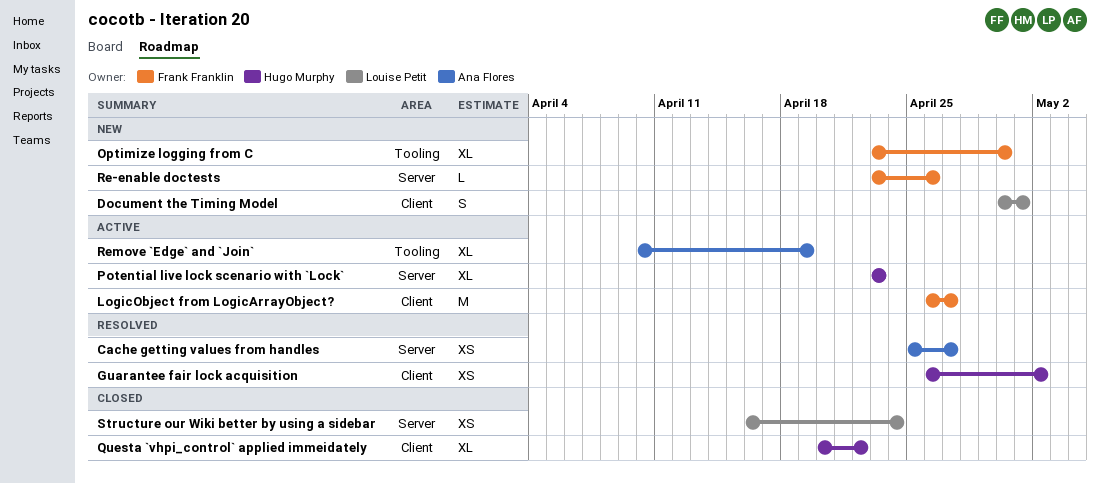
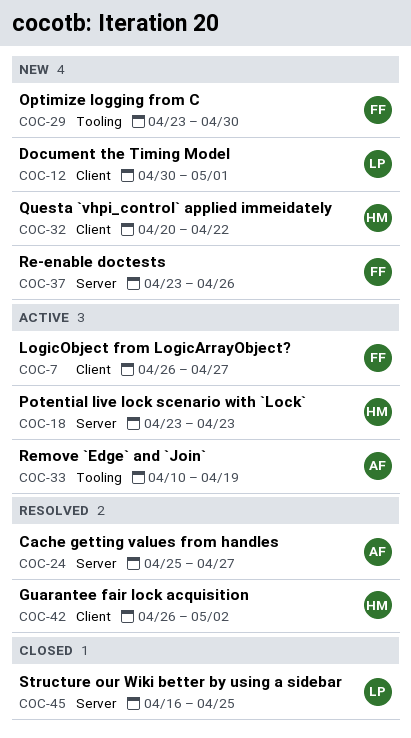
Questa `vhpi_control` applied immeidately, status: Closed -> New
Structure our Wiki better by using a sidebar, due: Apr 24 -> Apr 25

